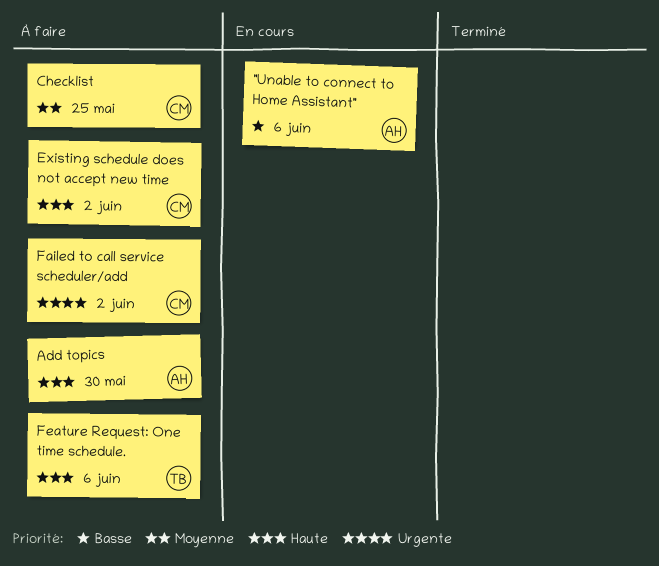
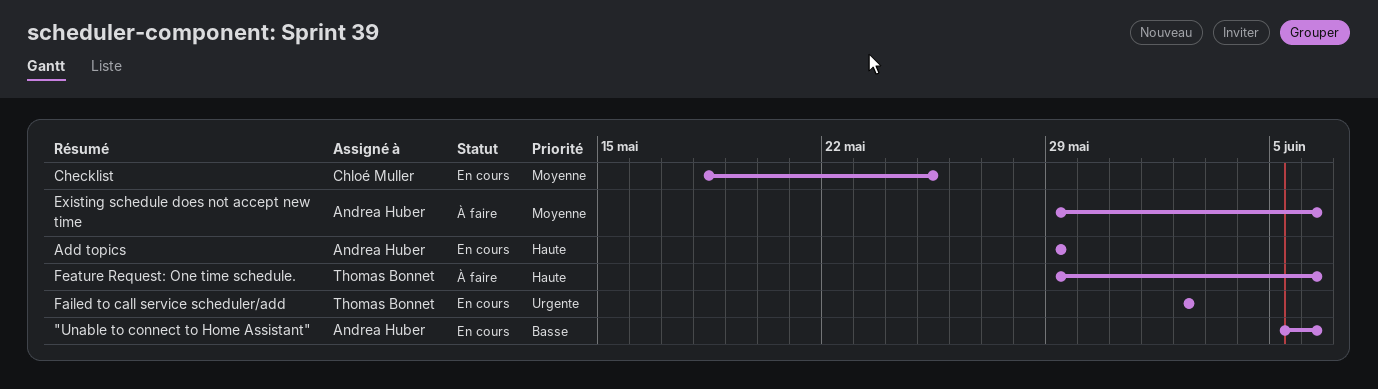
Add topics, status: À faire -> En cours
Add topics, due: May 30 -> May 29
Checklist, status: À faire -> En cours
Existing schedule does not accept new time, owner: Chloé Muller -> Andrea Huber
Existing schedule does not accept new time, priority: Haute -> Moyenne
Existing schedule does not accept new time, due: Jun 2 -> Jun 6
Failed to call service scheduler/add, status: À faire -> En cours
Failed to call service scheduler/add, owner: Chloé Muller -> Thomas Bonnet

